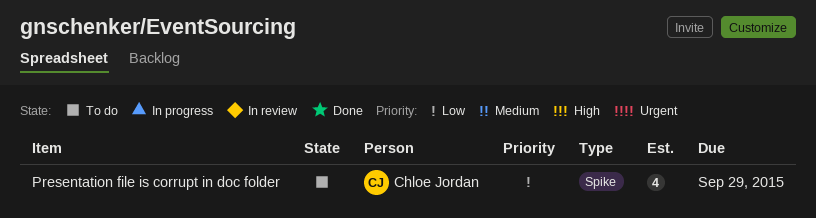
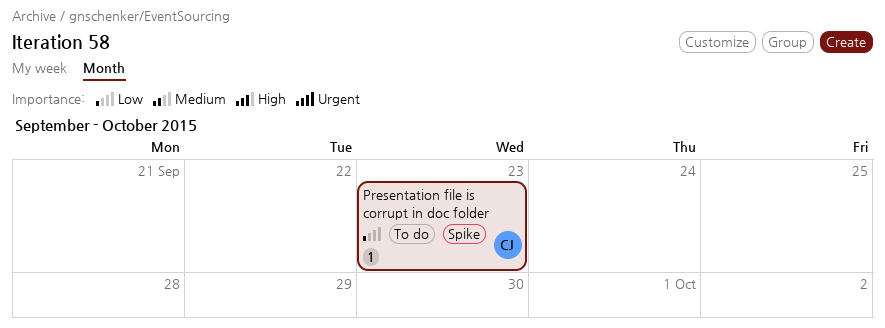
Presentation file is corrupt in doc folder, estimate: 4 -> 1
Presentation file is corrupt in doc folder, due: Sep 29 -> Sep 23

